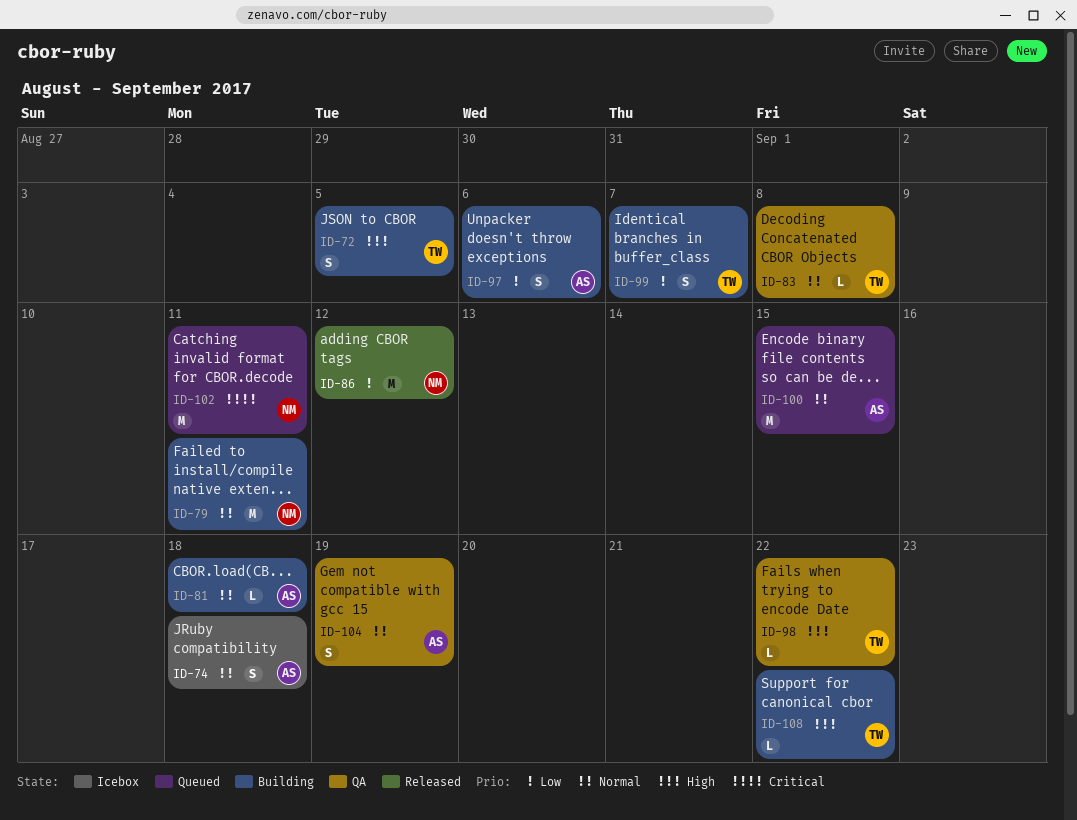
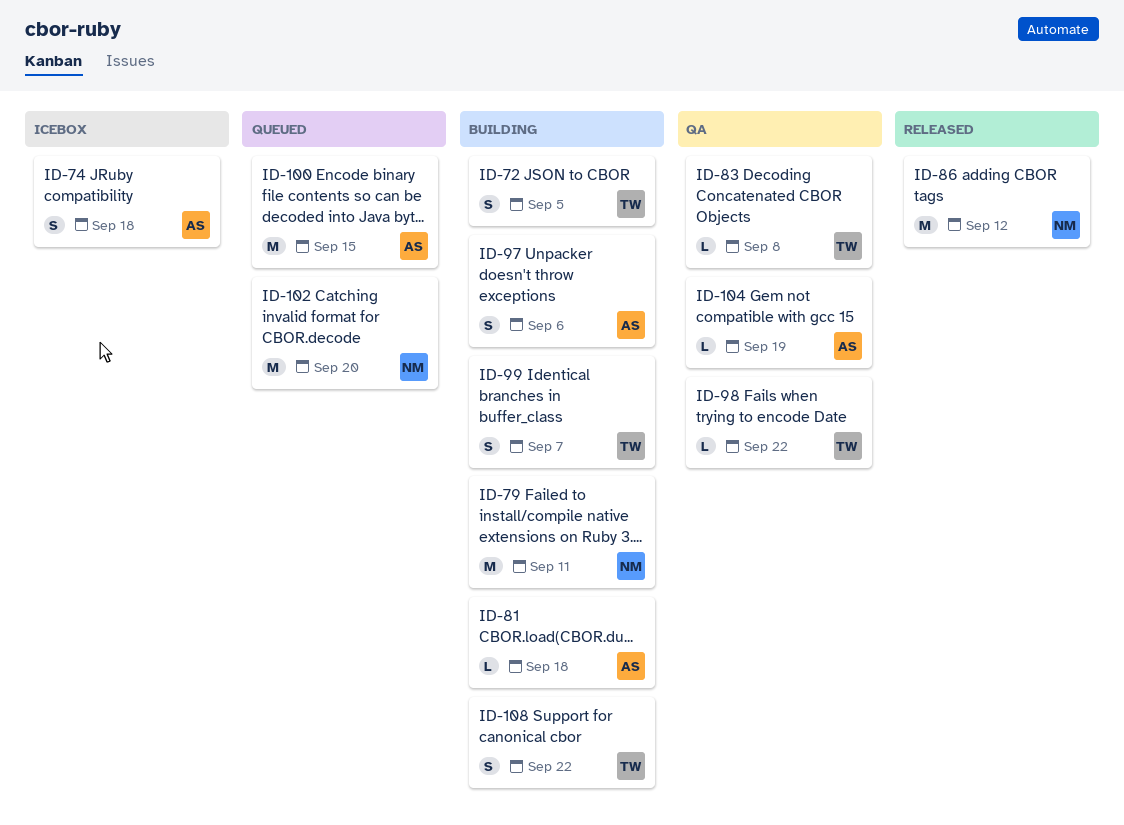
ID-102, due: Sep 11 -> Sep 20
ID-104, estimate: S -> L
ID-108, estimate: L -> S

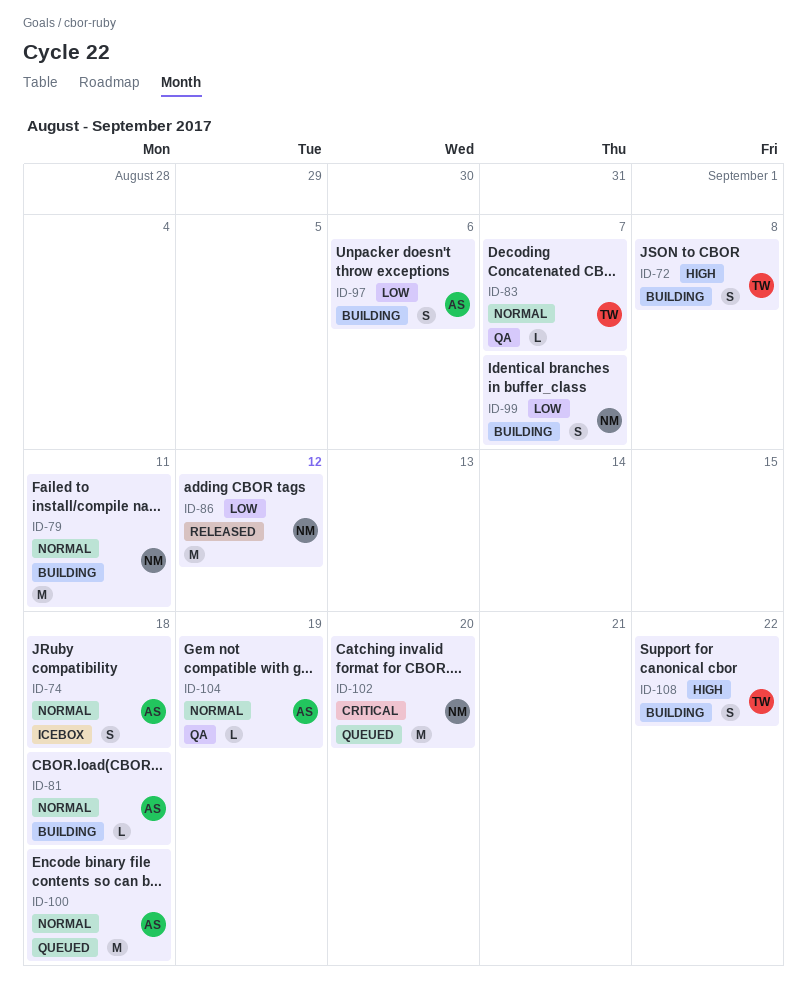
ID-72, due: Sep 5 -> Sep 8
ID-83, due: Sep 8 -> Sep 7
ID-98: present -> none
ID-99, owner: TW -> NM
ID-100, due: Sep 15 -> Sep 18

